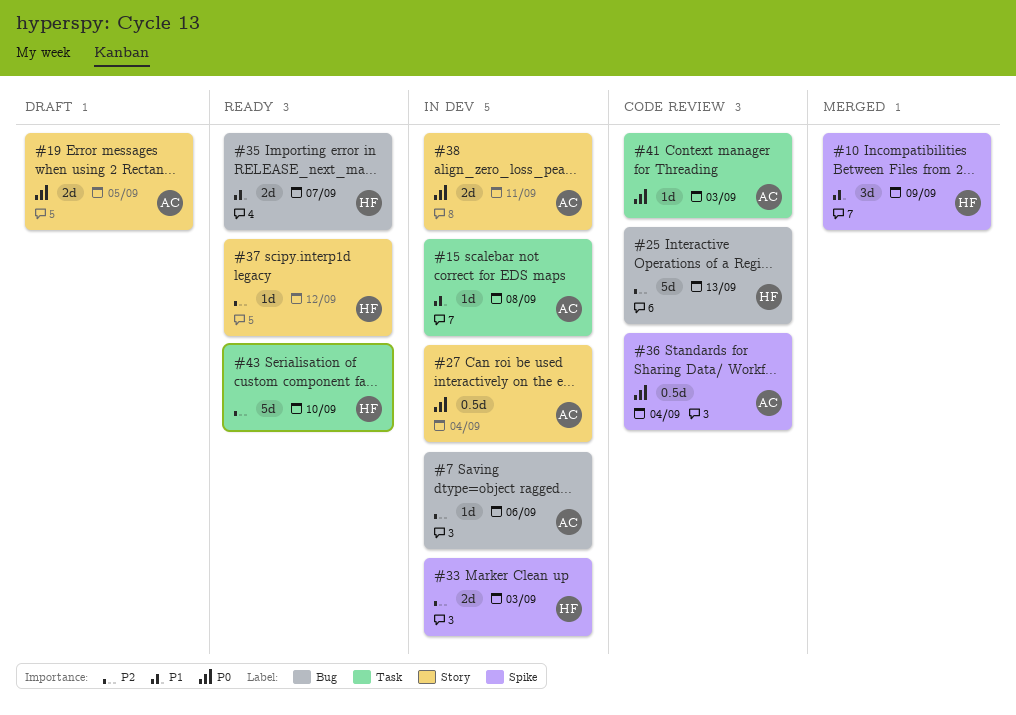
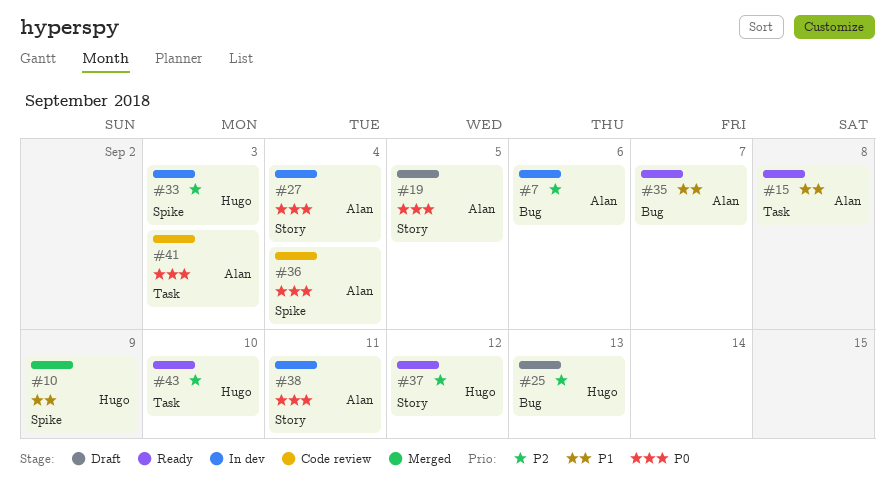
#15, status: In dev -> Ready
#25, status: Code review -> Draft
#35, owner: Hugo -> Alan

